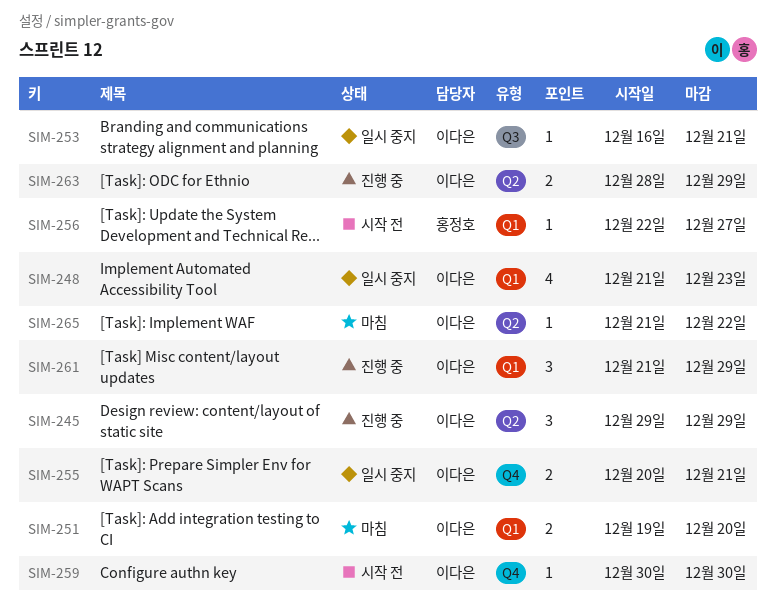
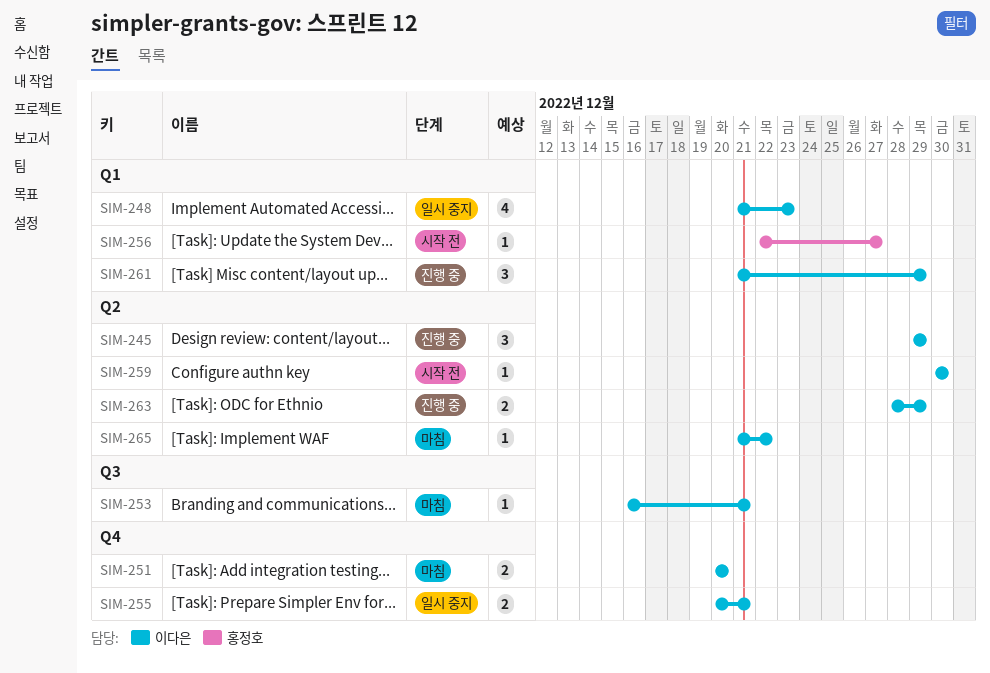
SIM-251, label: Q1 -> Q4
SIM-251, start: Dec 19 -> Dec 20
SIM-253, status: 일시 중지 -> 마침
SIM-259, label: Q4 -> Q2

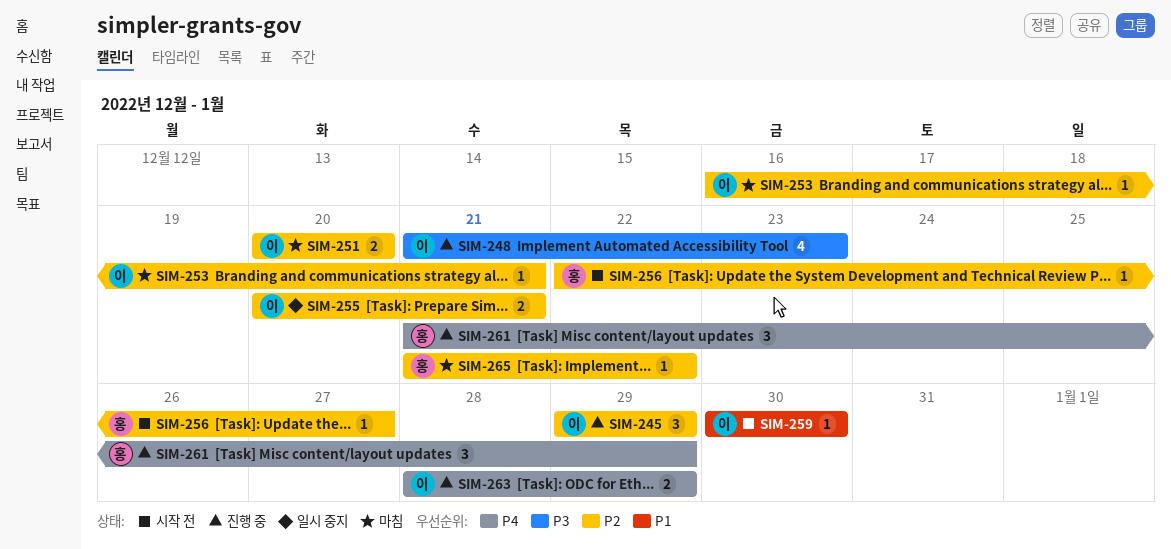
SIM-248, status: 일시 중지 -> 진행 중
SIM-261, owner: 이다은 -> 홍정호
SIM-265, owner: 이다은 -> 홍정호

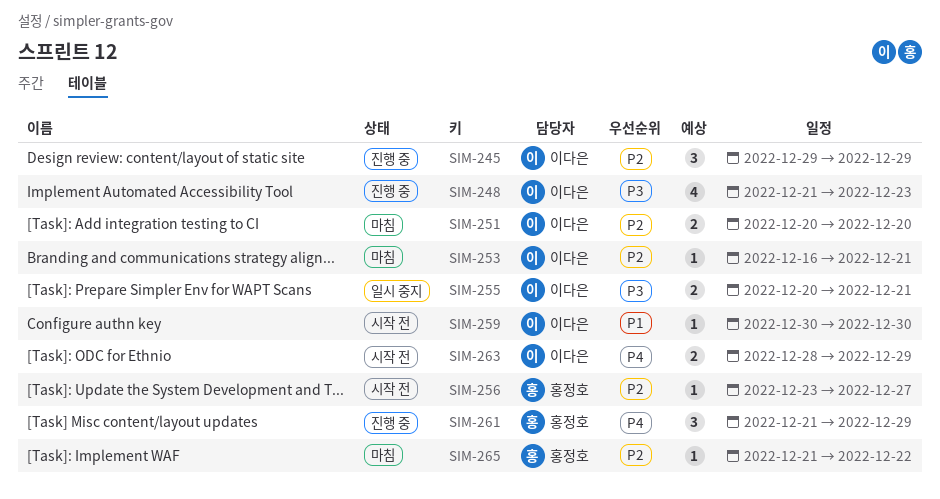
SIM-255, priority: P2 -> P3
SIM-256, start: Dec 22 -> Dec 23
SIM-263, status: 진행 중 -> 시작 전

